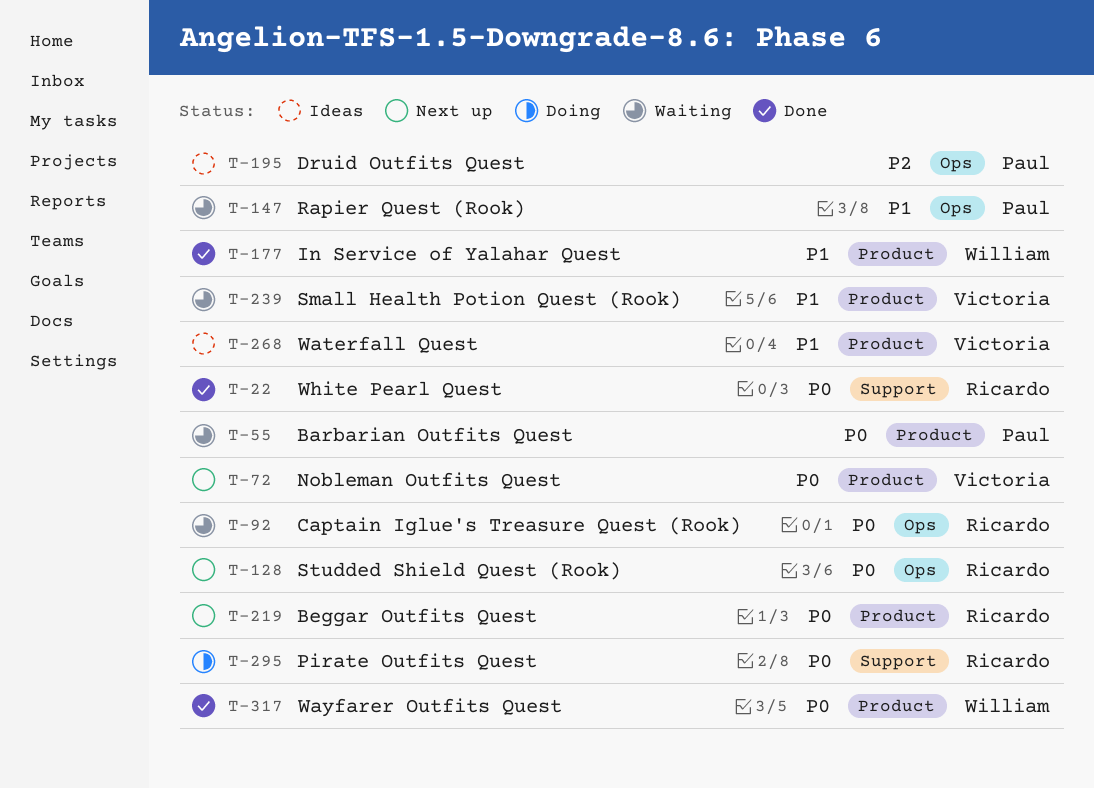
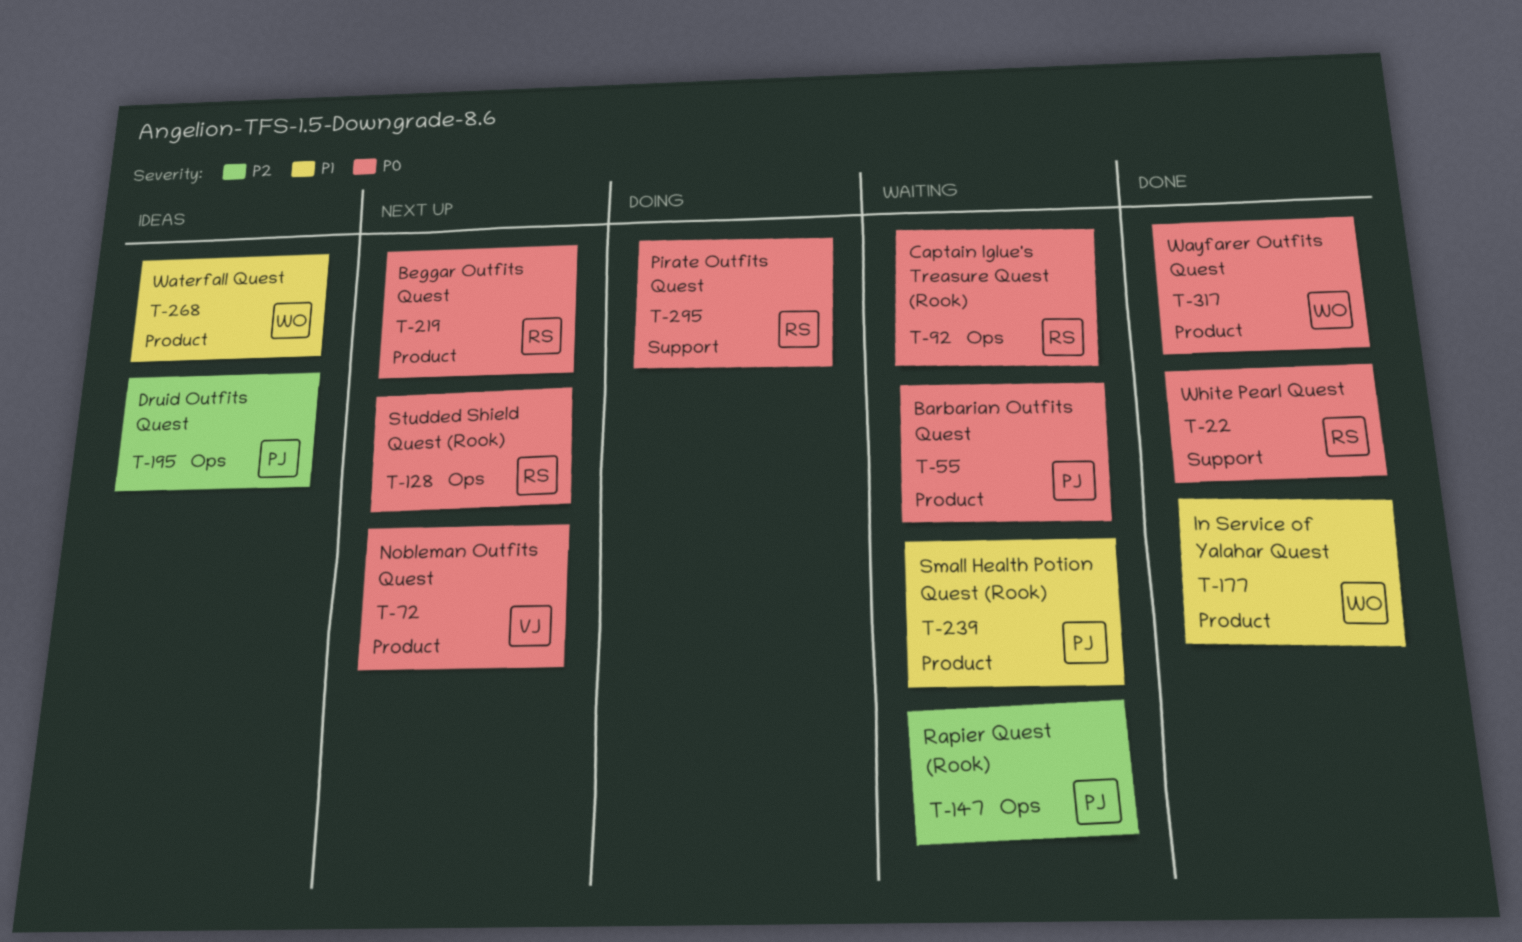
T-147, priority: P1 -> P2
T-239, owner: Victoria -> Paul
T-268, owner: Victoria -> William

